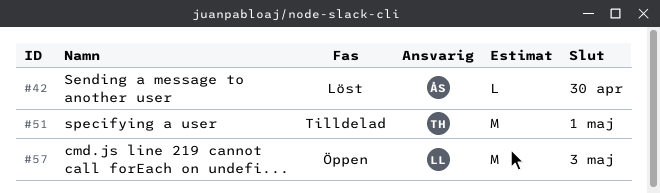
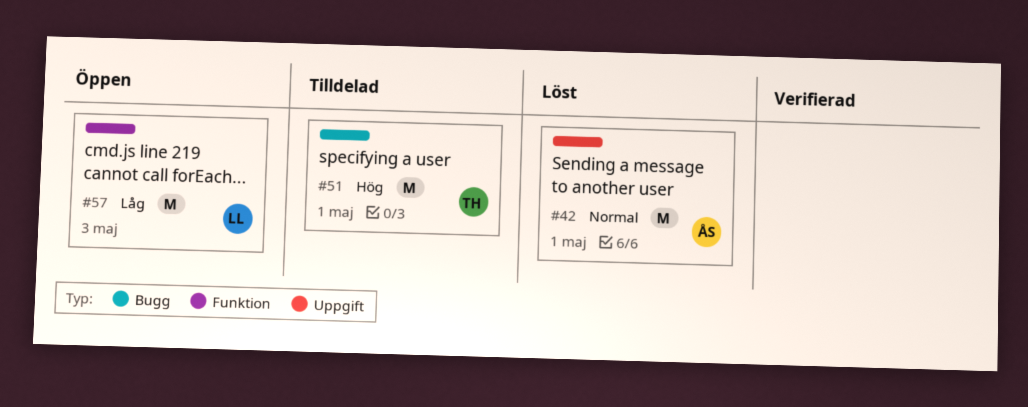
#42, estimate: L -> M
#42, due: Apr 30 -> May 1

